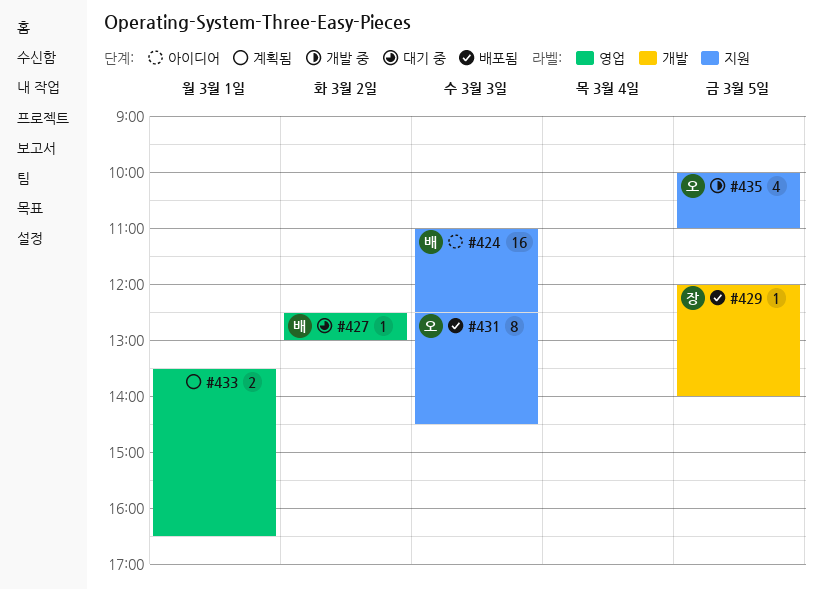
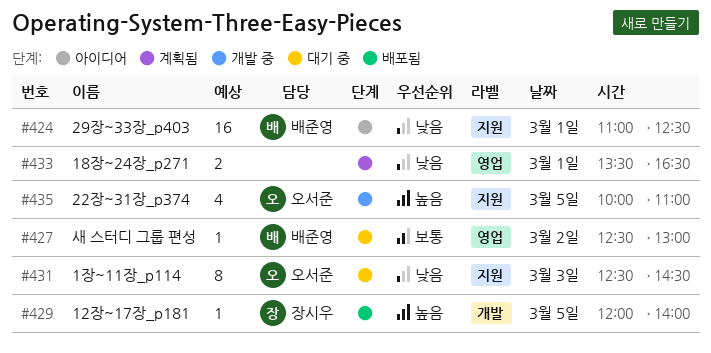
#424, day: Mar 3 -> Mar 1
#431, status: 배포됨 -> 대기 중

